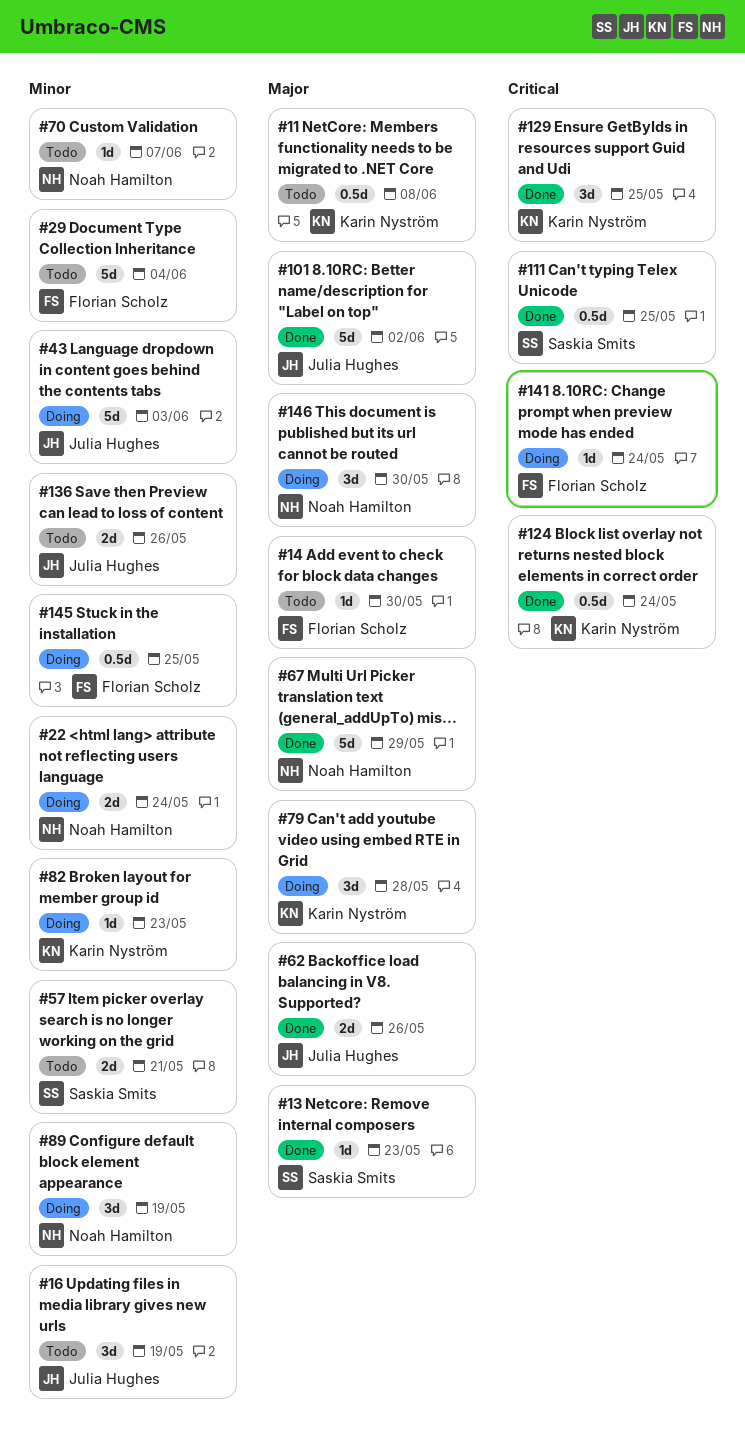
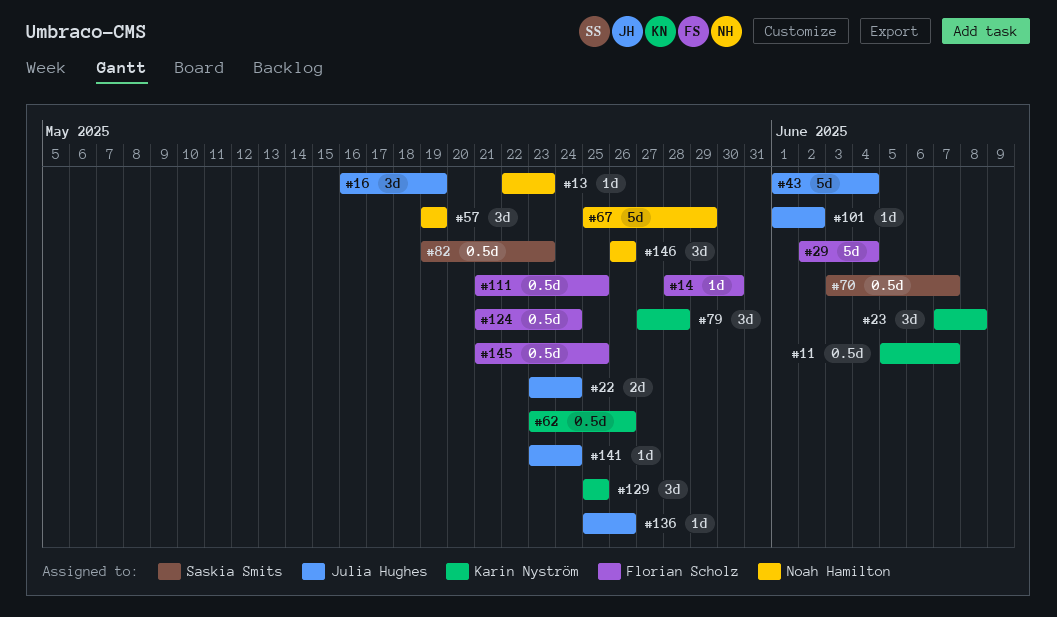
#11, due: Jun 8 -> Jun 7
#13, owner: Saskia Smits -> Noah Hamilton
#22, owner: Noah Hamilton -> Julia Hughes
#23: none -> present
#43, due: Jun 3 -> Jun 4
#57, owner: Saskia Smits -> Noah Hamilton
#57, estimate: 2d -> 3d
#57, due: May 21 -> May 19
#62, owner: Julia Hughes -> Karin Nyström
#62, estimate: 2d -> 0.5d
#70, owner: Noah Hamilton -> Saskia Smits
#70, estimate: 1d -> 0.5d
#82, owner: Karin Nyström -> Saskia Smits
#82, estimate: 1d -> 0.5d
#89: present -> none
#101, estimate: 5d -> 1d
#111, owner: Saskia Smits -> Florian Scholz
#124, owner: Karin Nyström -> Florian Scholz
#136, estimate: 2d -> 1d
#141, owner: Florian Scholz -> Julia Hughes
#146, due: May 30 -> May 26

